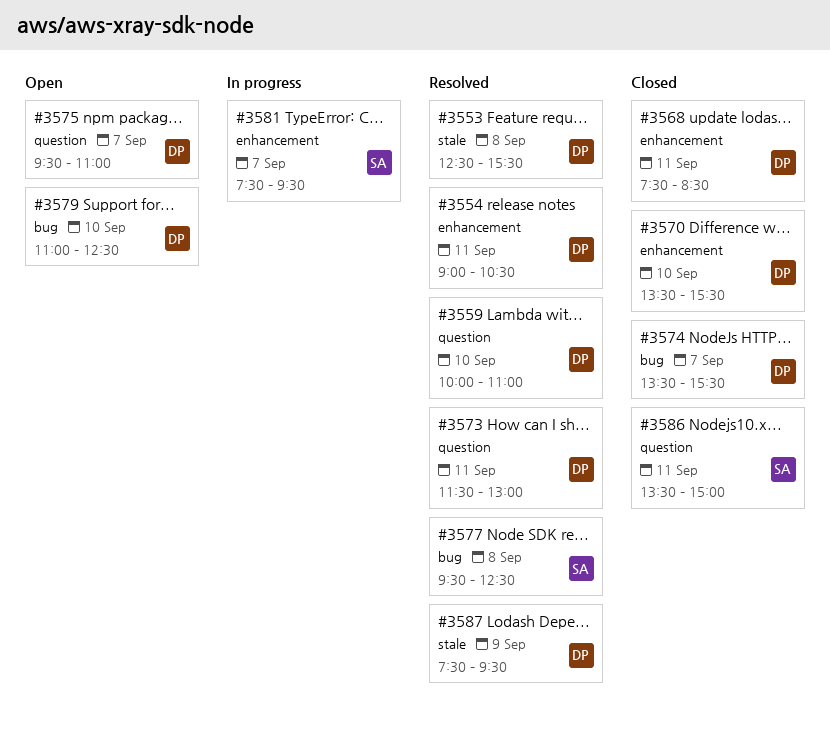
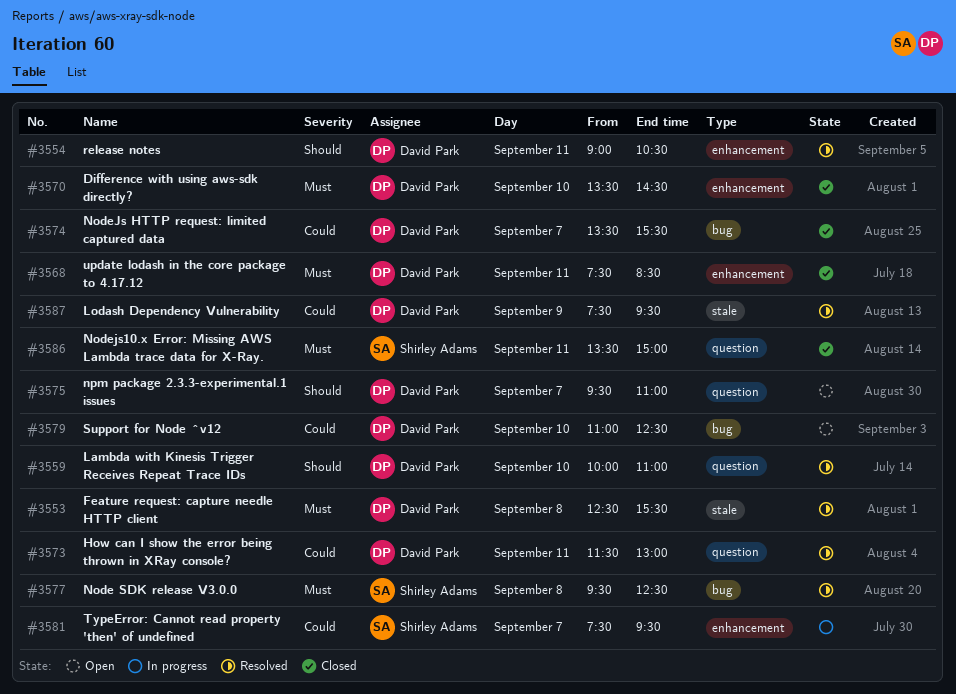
#3570, ends: 15:30 -> 14:30

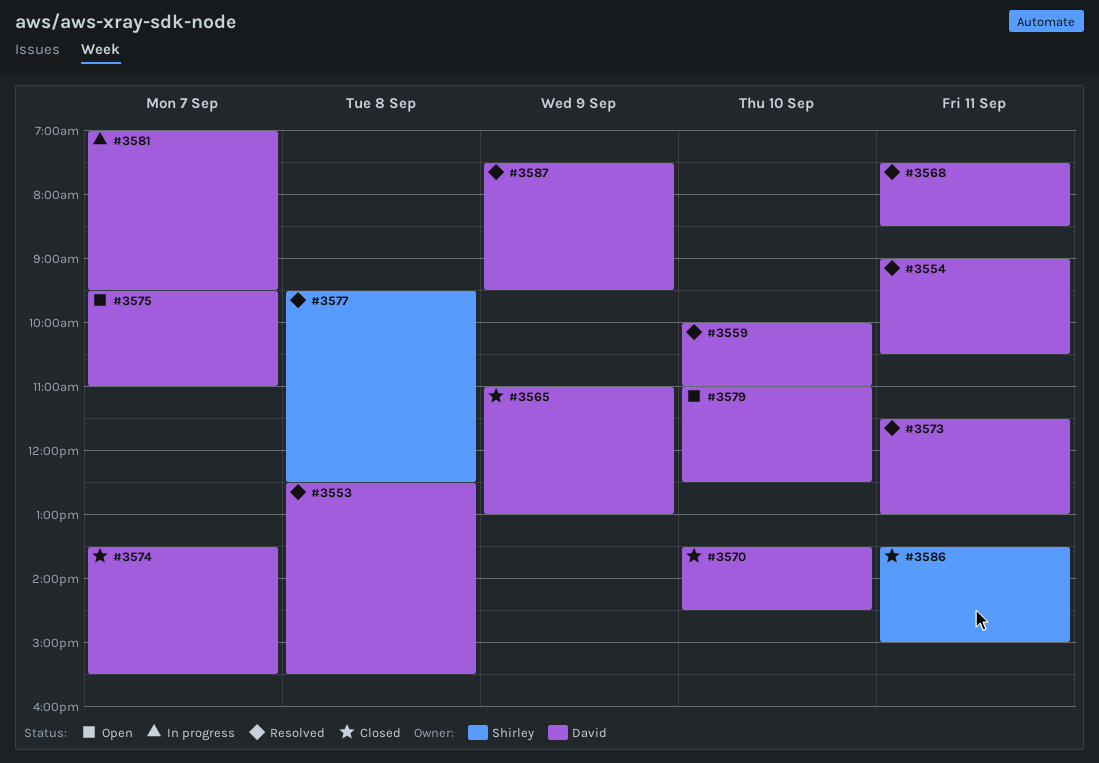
#3565: none -> present
#3568, status: Closed -> Resolved
#3581, owner: Shirley Adams -> David Park
#3581, begins: 07:30 -> 07:00

